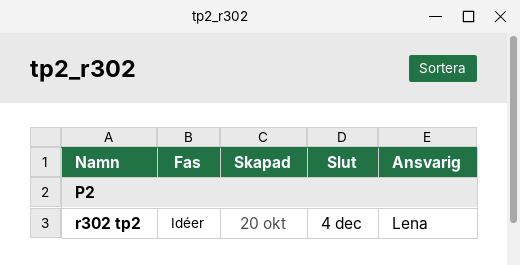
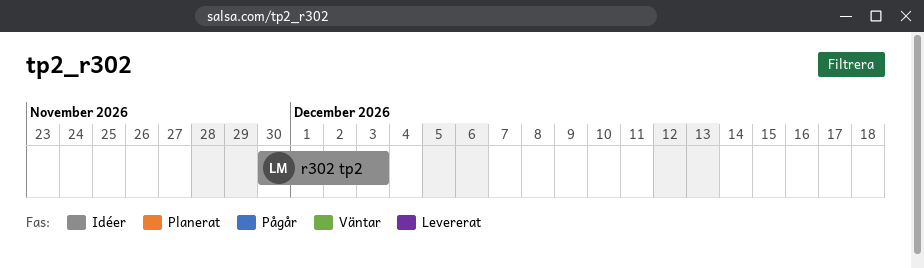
r302 tp2, due: Dec 4 -> Dec 3

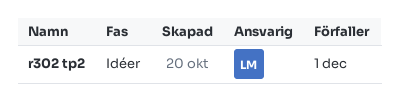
r302 tp2, due: Dec 3 -> Dec 1

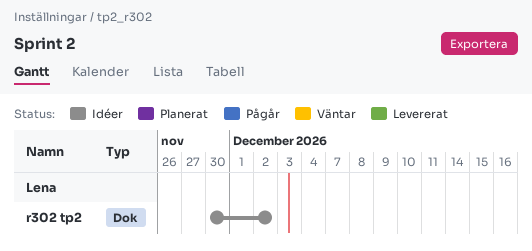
r302 tp2, due: Dec 1 -> Dec 2

